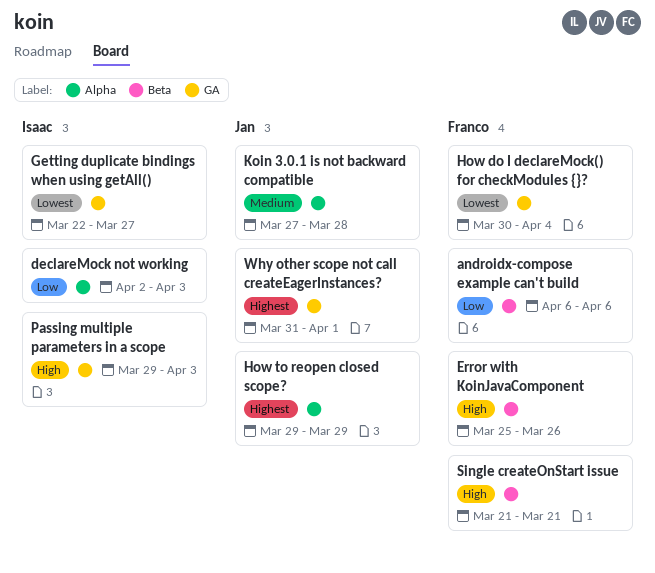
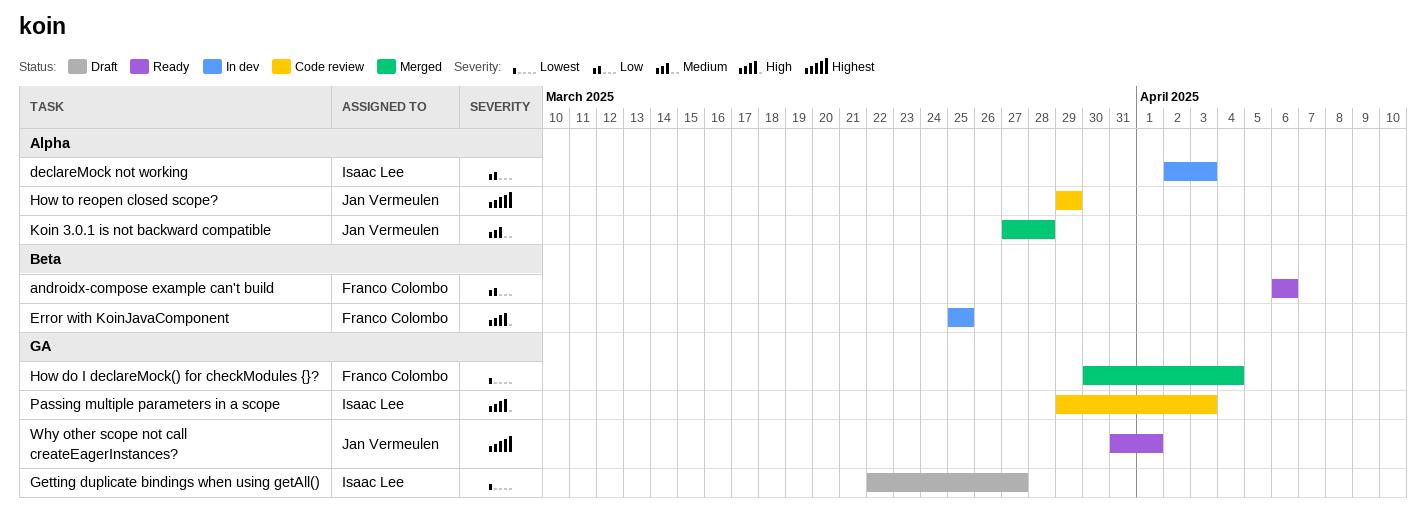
Error with KoinJavaComponent, due: Mar 26 -> Mar 25
Single createOnStart issue: present -> none

